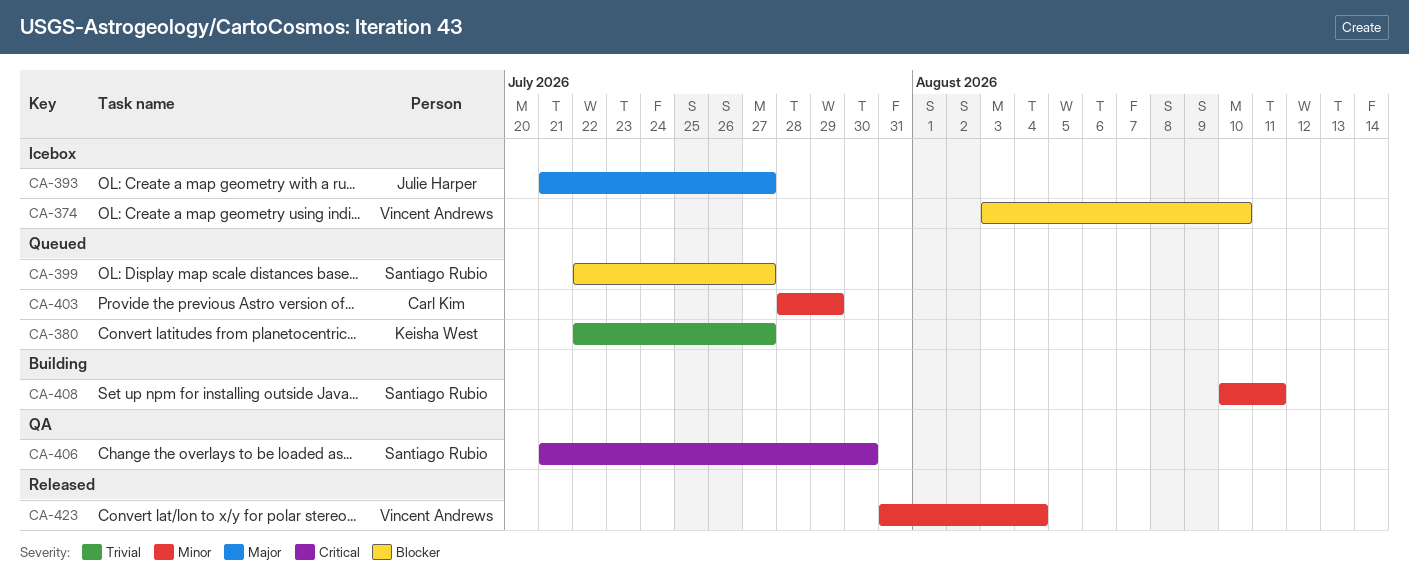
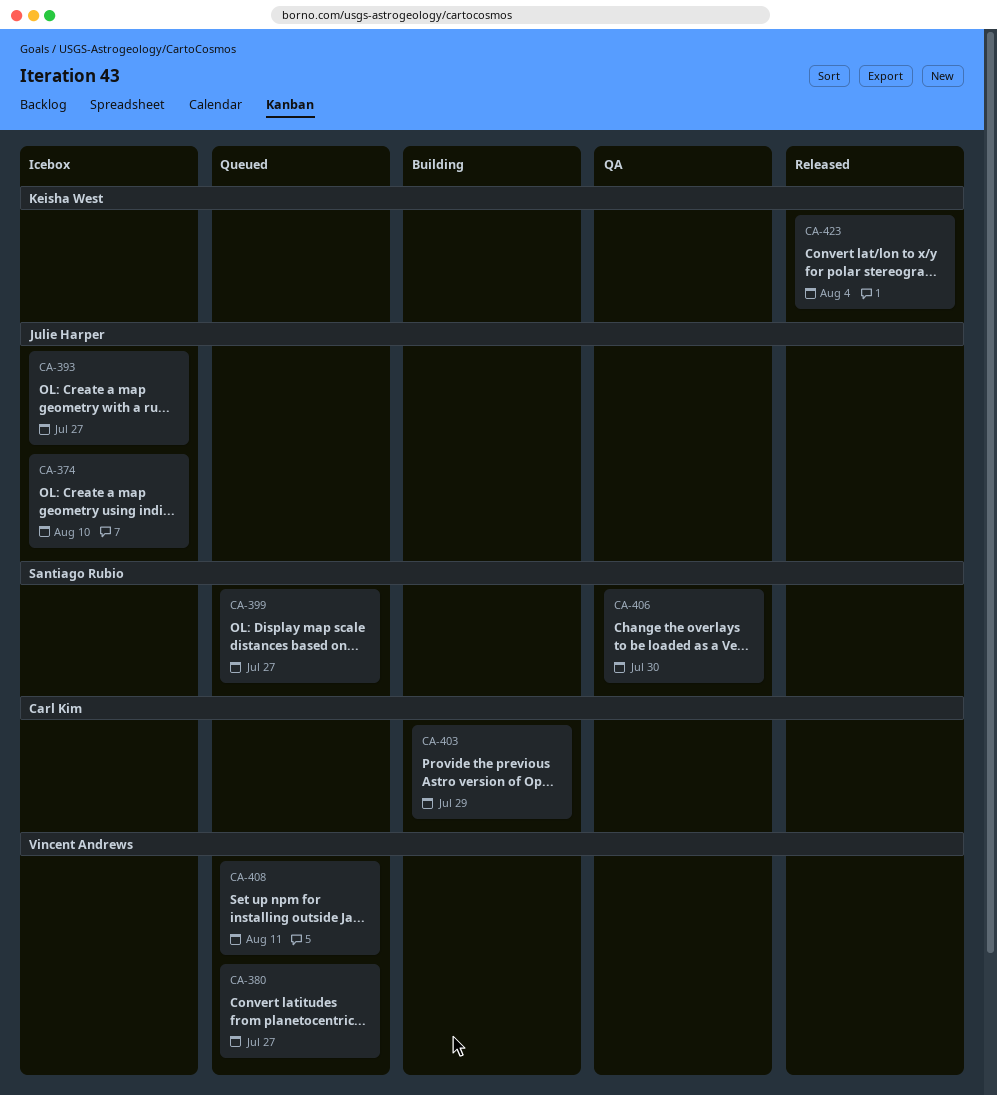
CA-374, owner: Vincent Andrews -> Julie Harper
CA-380, owner: Keisha West -> Vincent Andrews
CA-403, status: Queued -> Building
CA-408, status: Building -> Queued
CA-408, owner: Santiago Rubio -> Vincent Andrews
CA-423, owner: Vincent Andrews -> Keisha West

